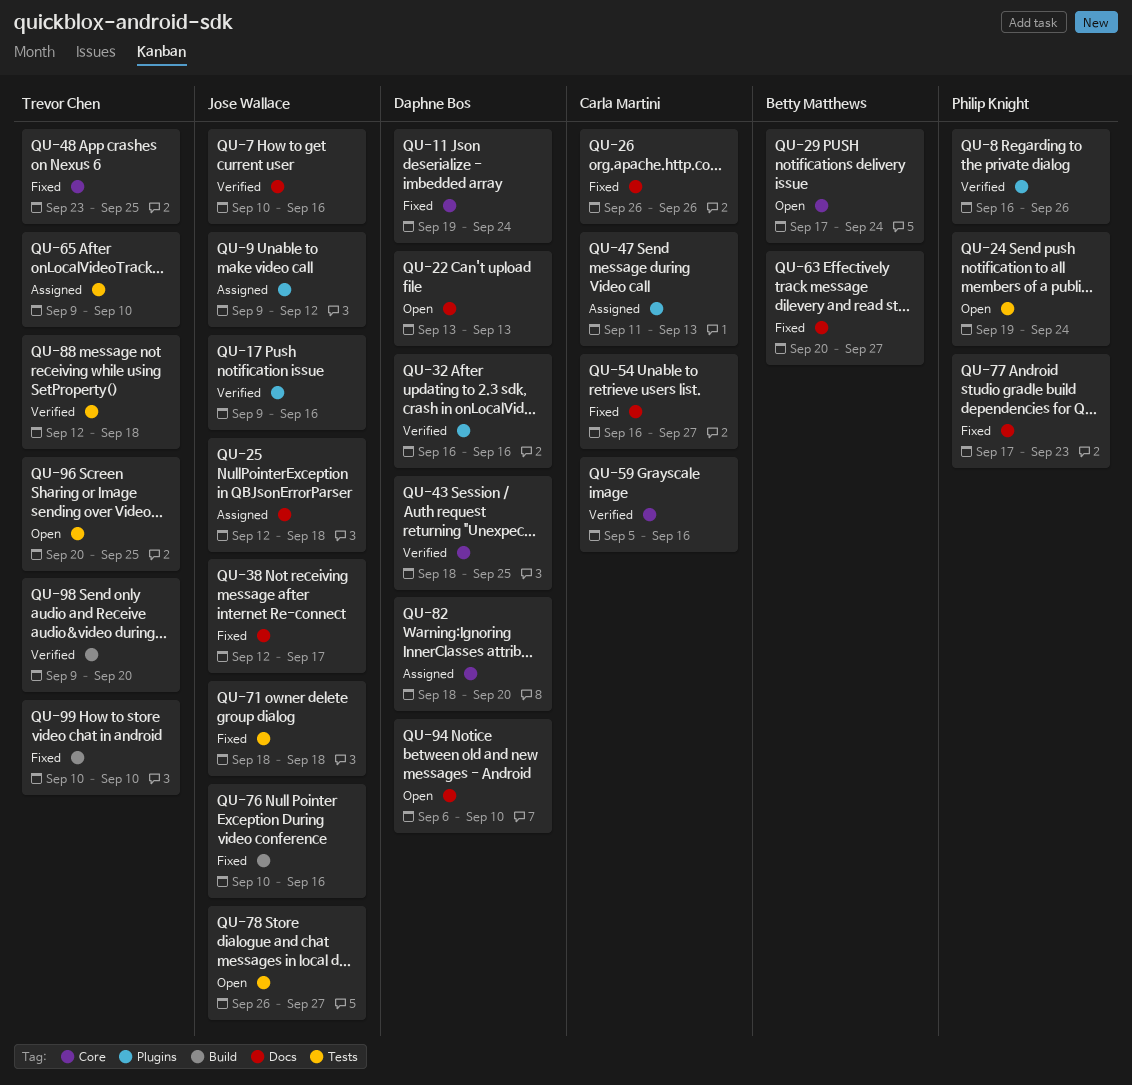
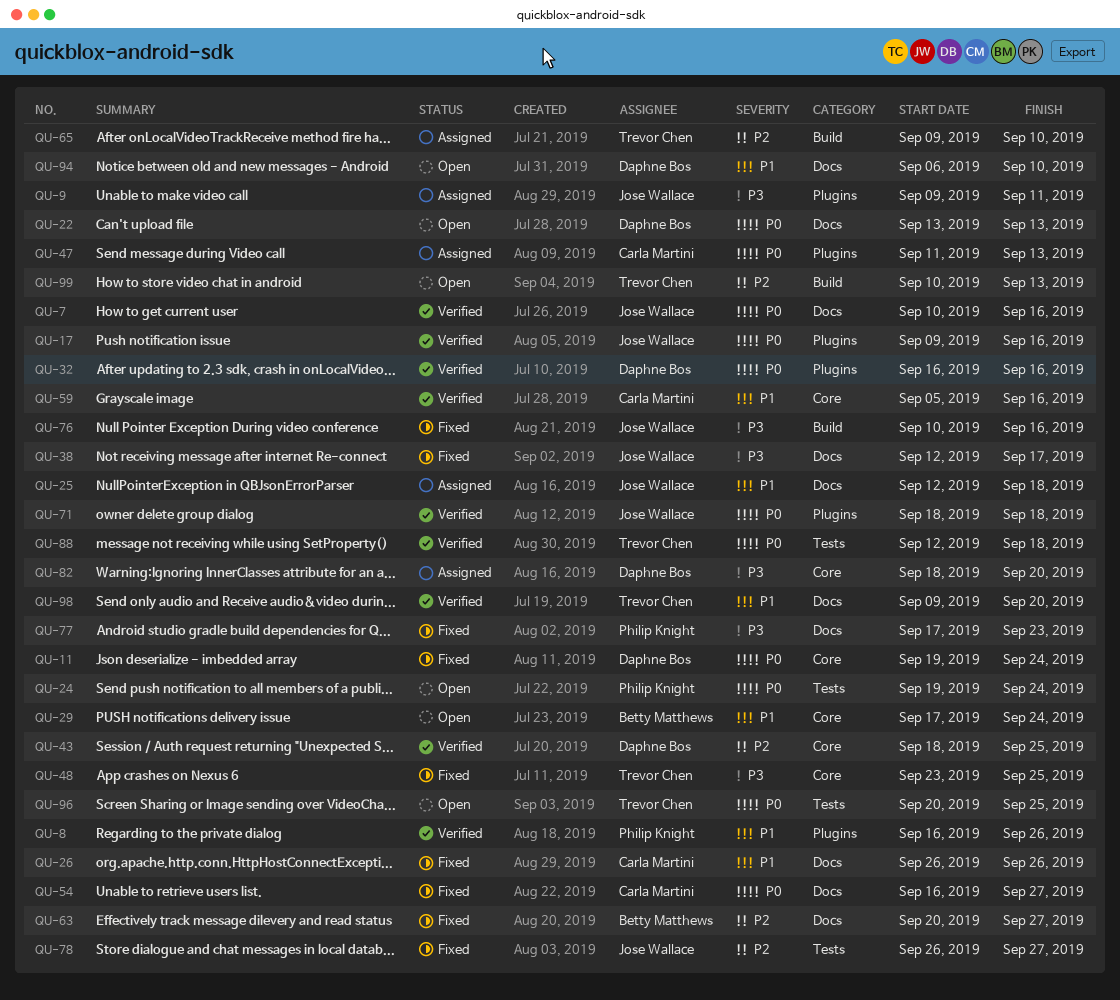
QU-9, due: Sep 12 -> Sep 11
QU-65, label: Tests -> Build
QU-71, status: Fixed -> Verified
QU-71, label: Tests -> Plugins
QU-78, status: Open -> Fixed
QU-98, label: Build -> Docs
QU-99, status: Fixed -> Open
QU-99, due: Sep 10 -> Sep 13

